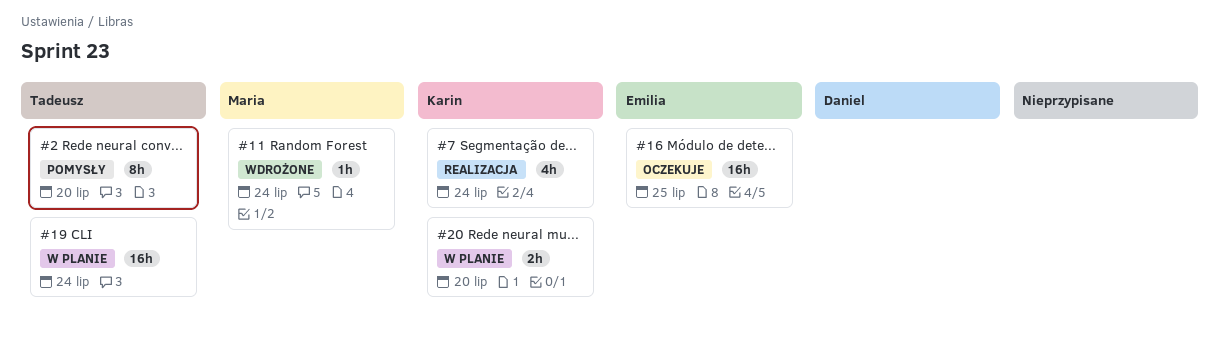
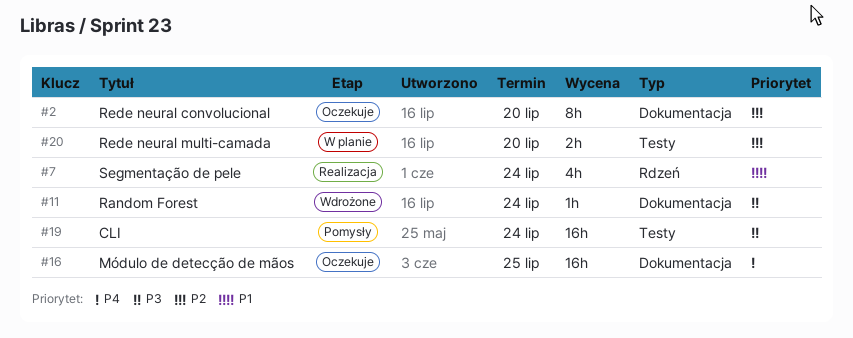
#2, status: Pomysły -> Oczekuje
#19, status: W planie -> Pomysły

